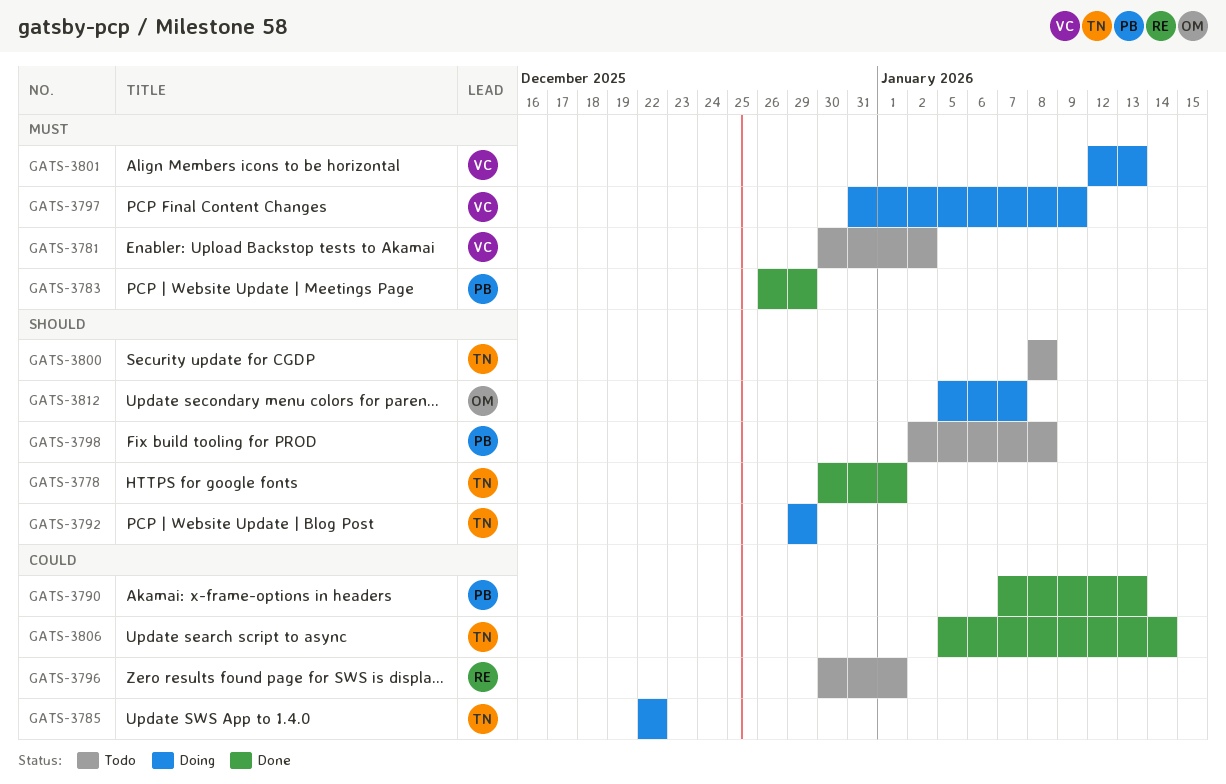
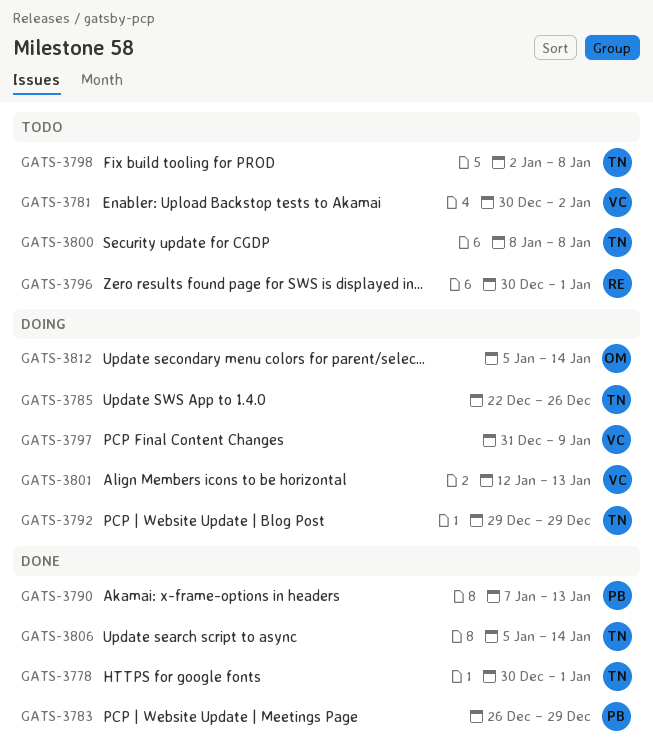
GATS-3785, due: Dec 22 -> Dec 26
GATS-3798, owner: PB -> TN
GATS-3812, due: Jan 7 -> Jan 14

